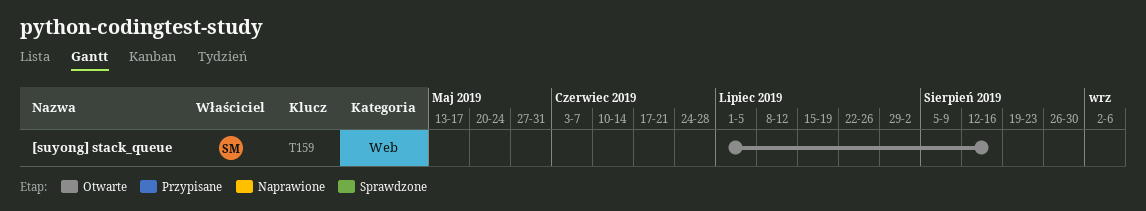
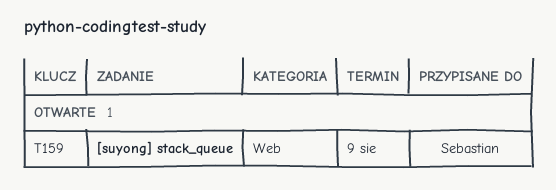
T159, due: Aug 16 -> Aug 9

